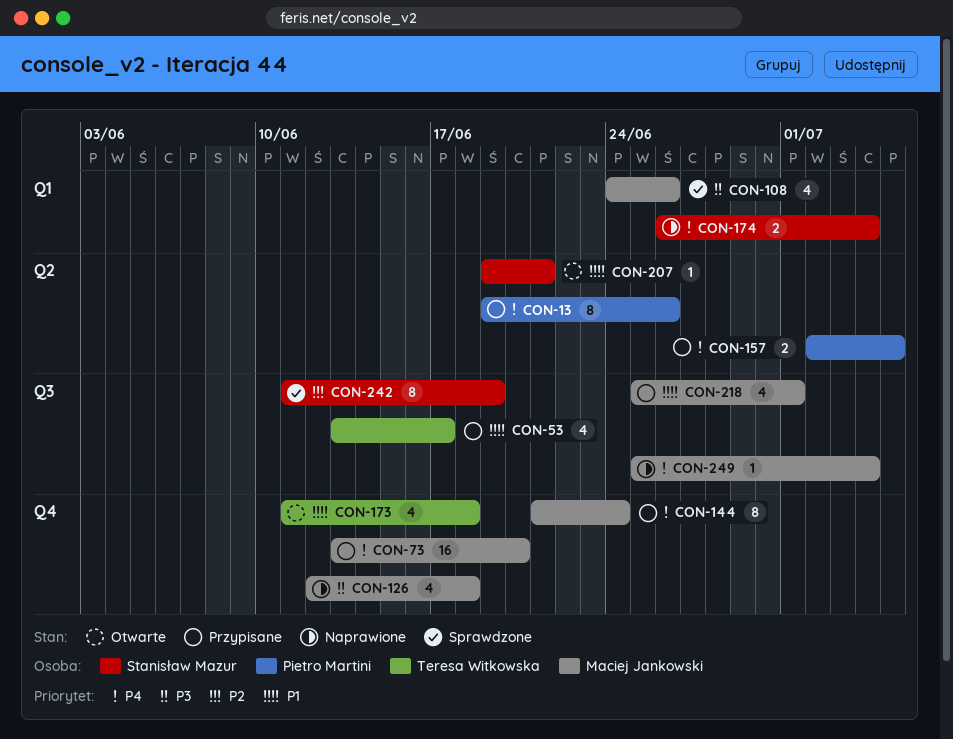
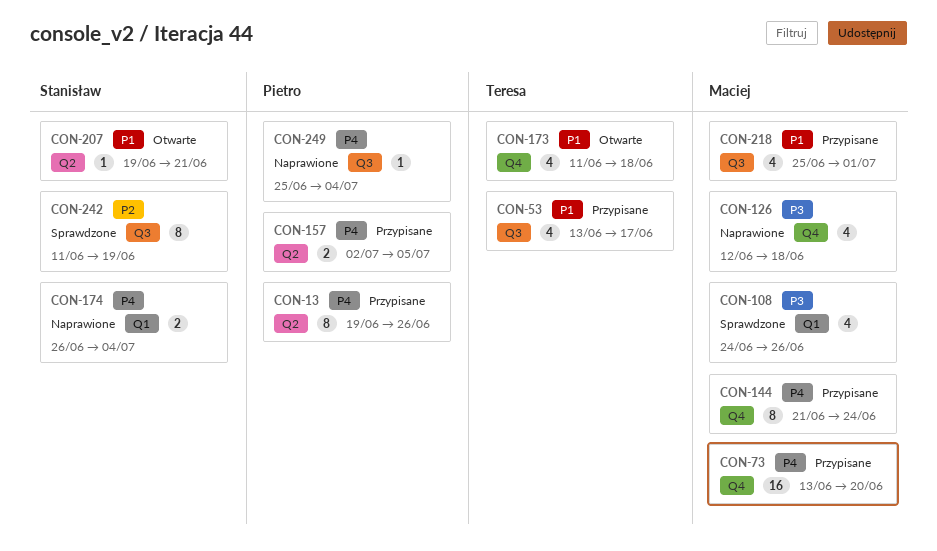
CON-249, owner: Maciej Jankowski -> Pietro Martini

